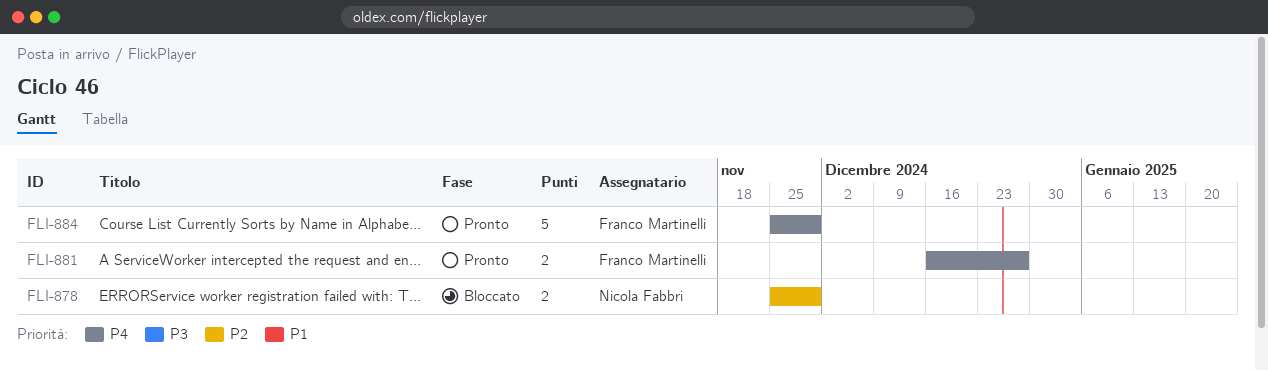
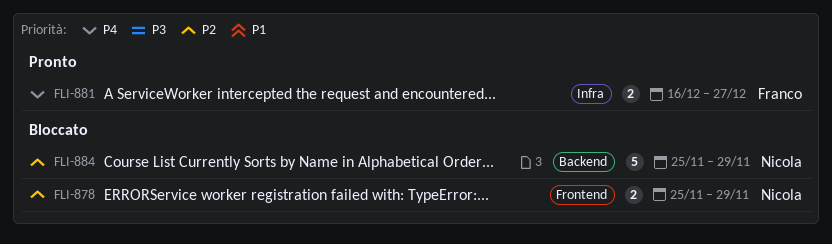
FLI-884, status: Pronto -> Bloccato
FLI-884, owner: Franco Martinelli -> Nicola Fabbri
FLI-884, priority: P4 -> P2

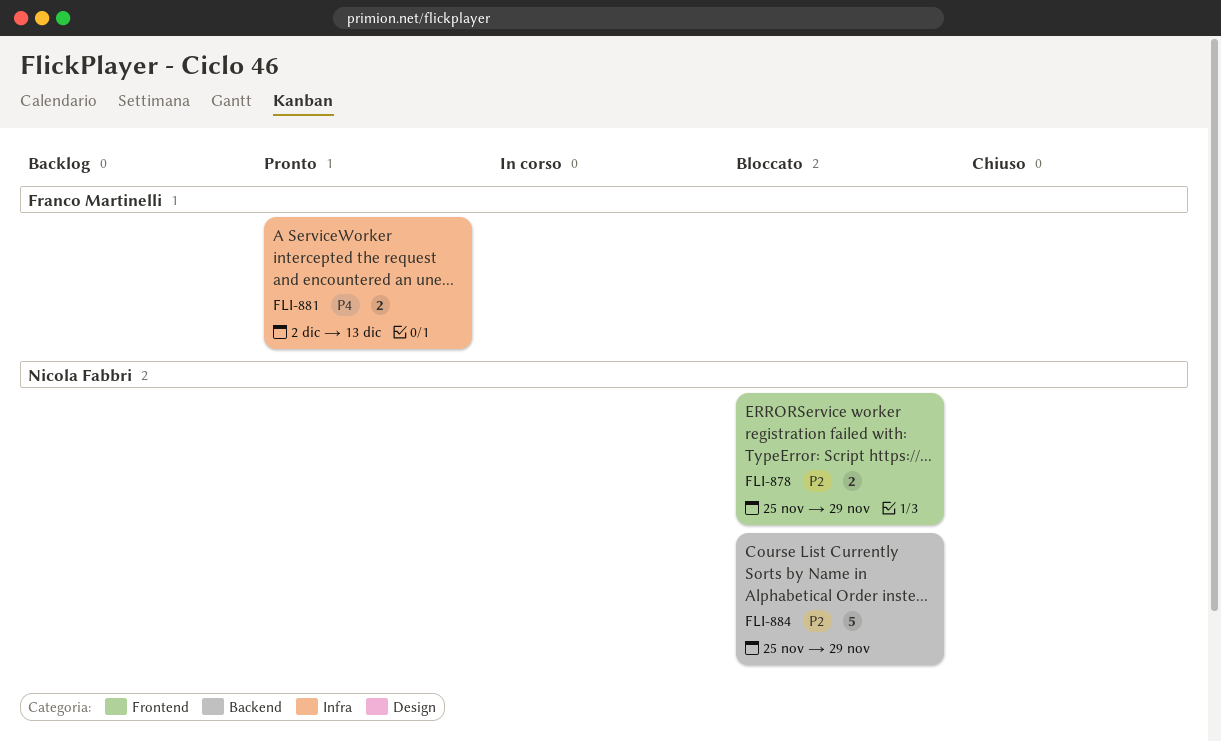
FLI-881, start: Dec 16 -> Dec 2
FLI-881, due: Dec 27 -> Dec 13

